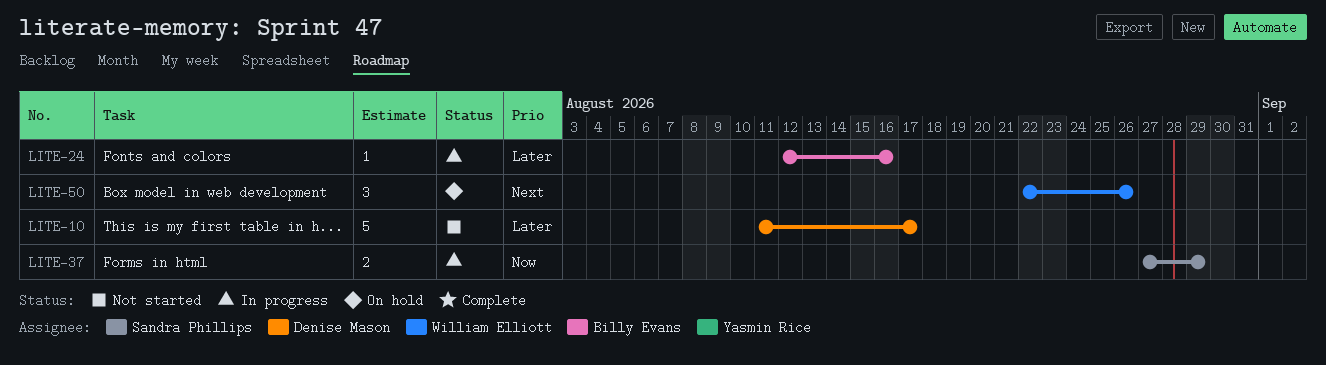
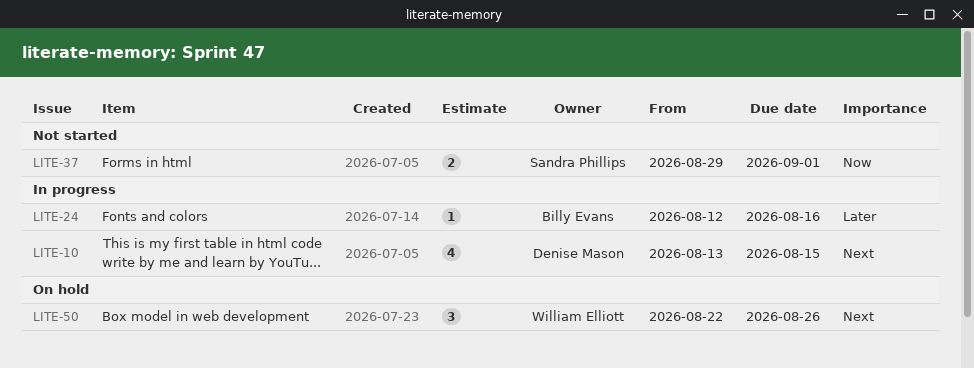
LITE-10, status: Not started -> In progress
LITE-10, priority: Later -> Next
LITE-10, estimate: 5 -> 4
LITE-10, start: Aug 11 -> Aug 13
LITE-10, due: Aug 17 -> Aug 15
LITE-37, status: In progress -> Not started
LITE-37, start: Aug 27 -> Aug 29
LITE-37, due: Aug 29 -> Sep 1

